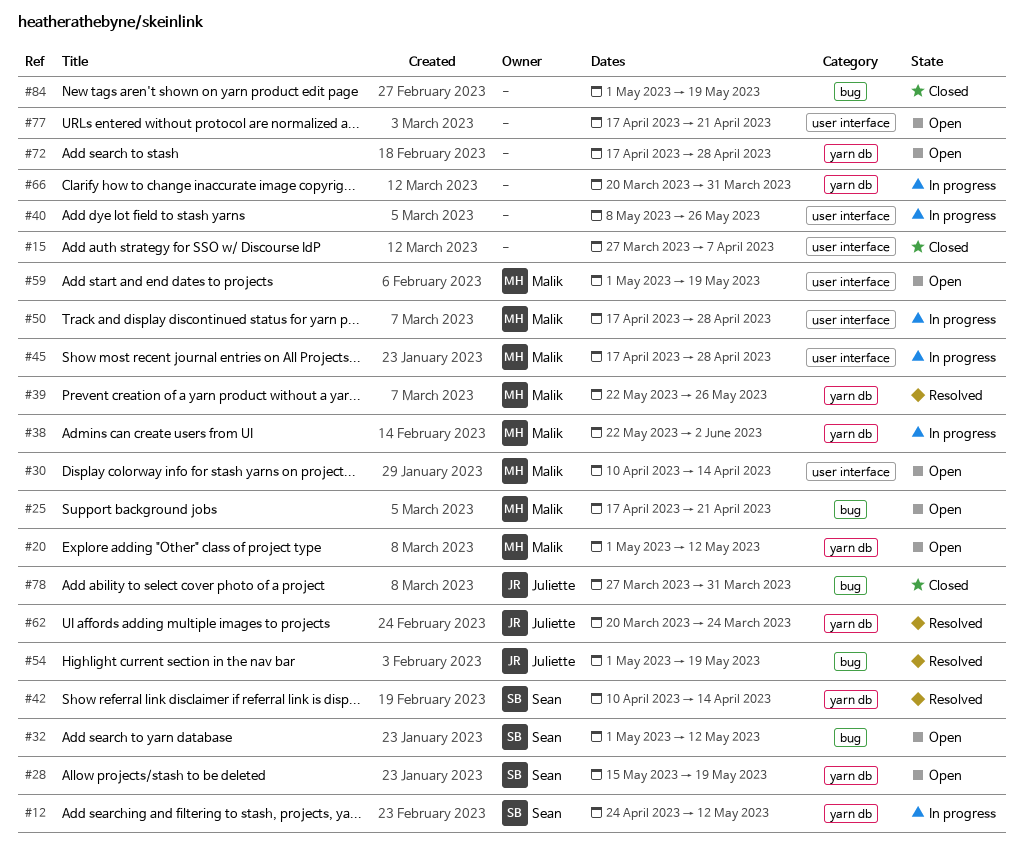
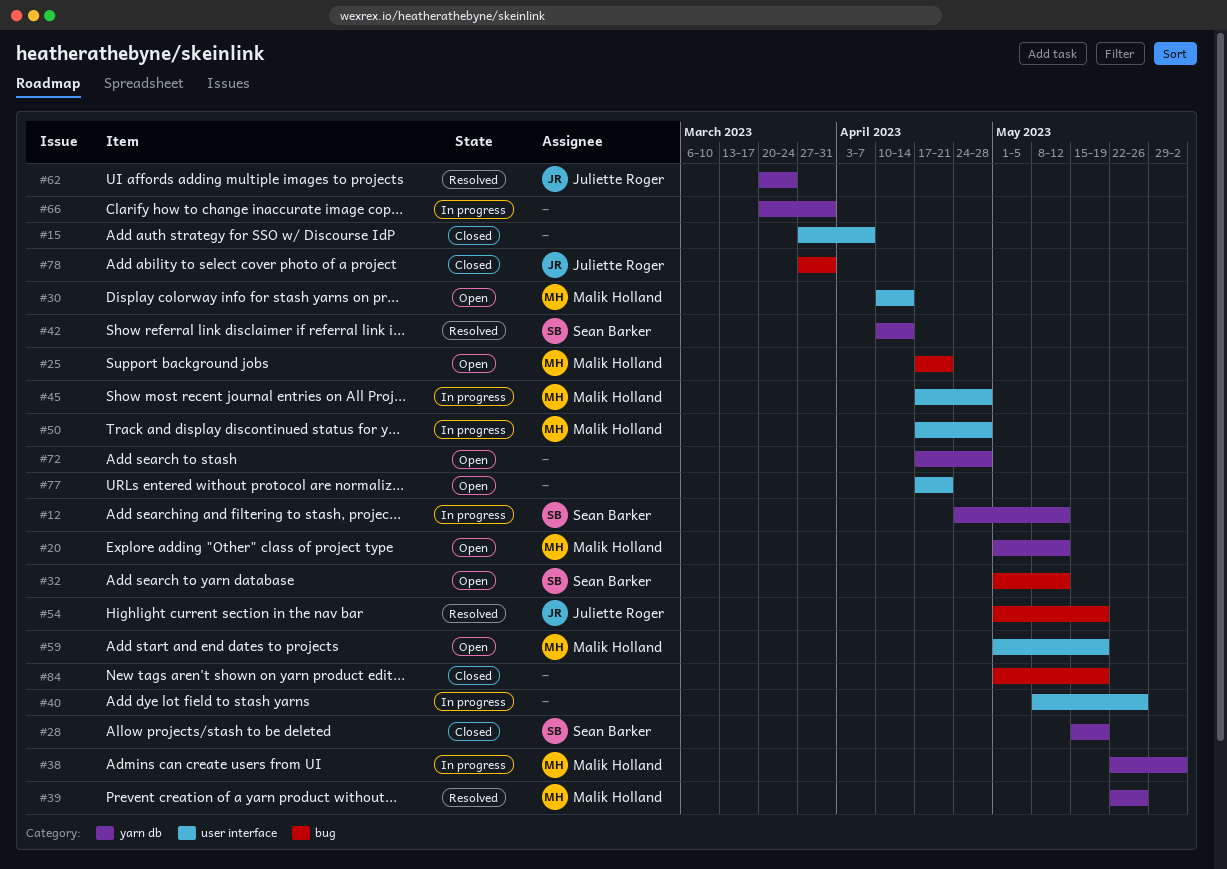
#28, status: Open -> Closed

